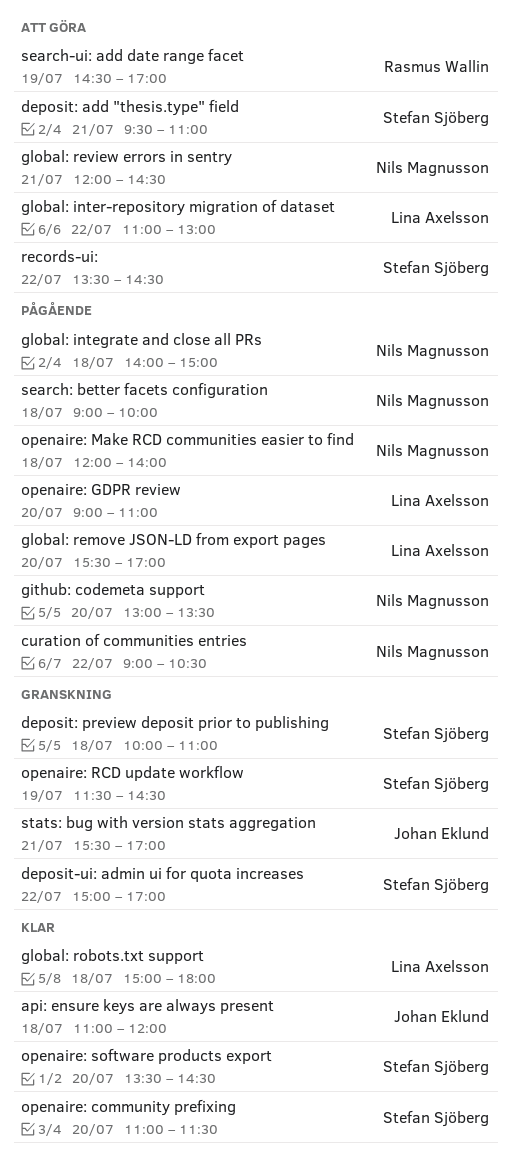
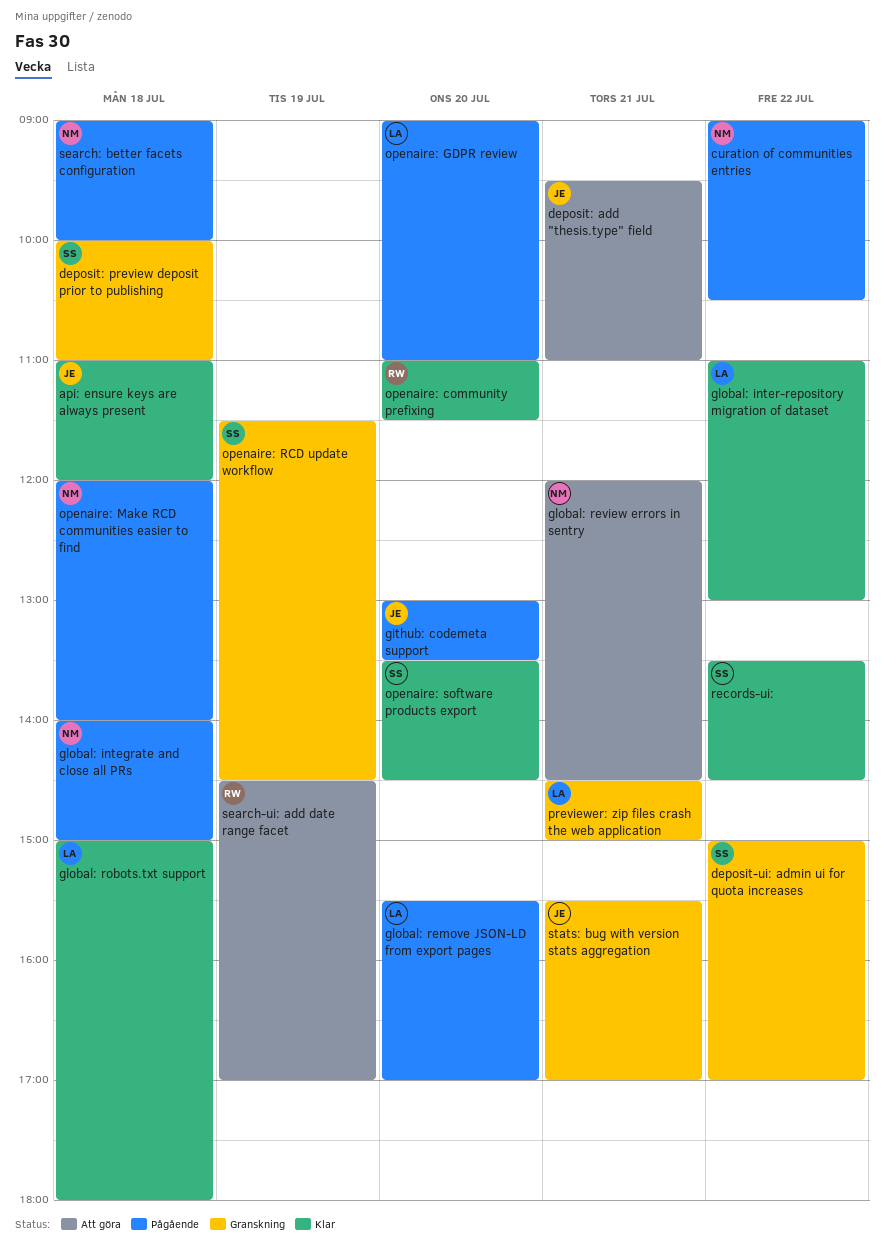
deposit: add "thesis.type" field, owner: Stefan Sjöberg -> Johan Eklund
github: codemeta support, owner: Nils Magnusson -> Johan Eklund
global: inter-repository migration of dataset, status: Att göra -> Klar
openaire: community prefixing, owner: Stefan Sjöberg -> Rasmus Wallin
previewer: zip files crash the web application: none -> present
records-ui:, status: Att göra -> Klar

